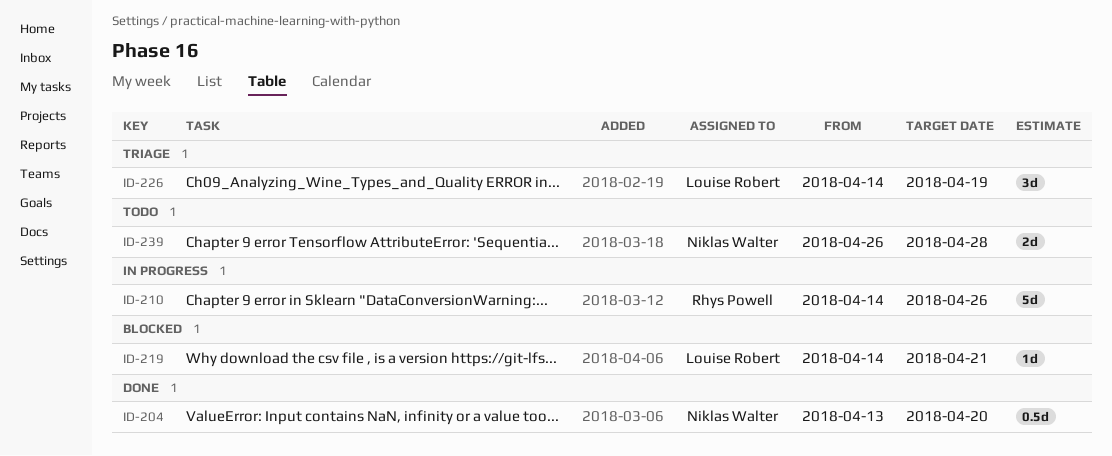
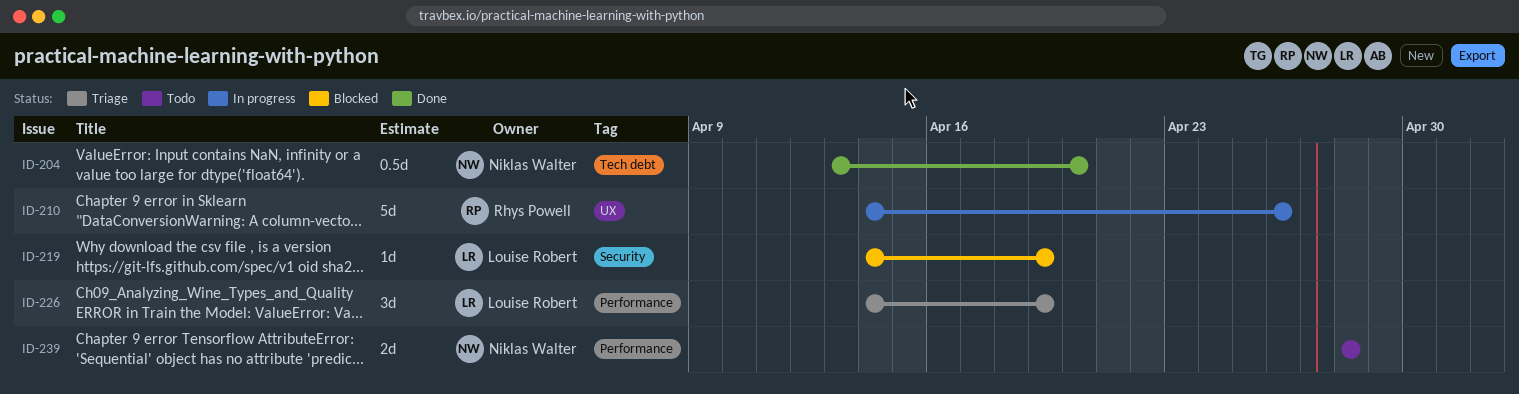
ID-219, due: Apr 21 -> Apr 19
ID-239, start: Apr 26 -> Apr 28

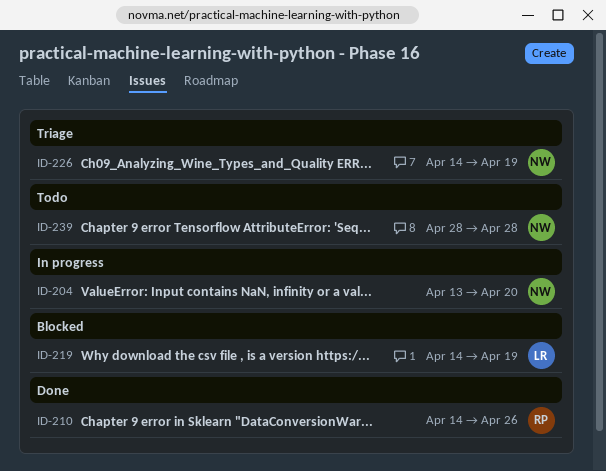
ID-204, status: Done -> In progress
ID-210, status: In progress -> Done
ID-226, owner: Louise Robert -> Niklas Walter

